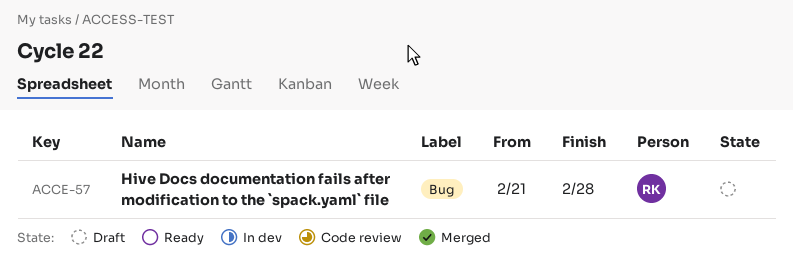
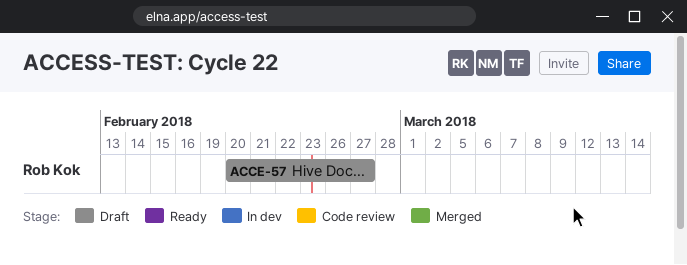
ACCE-57, start: Feb 21 -> Feb 20
ACCE-57, due: Feb 28 -> Feb 27

